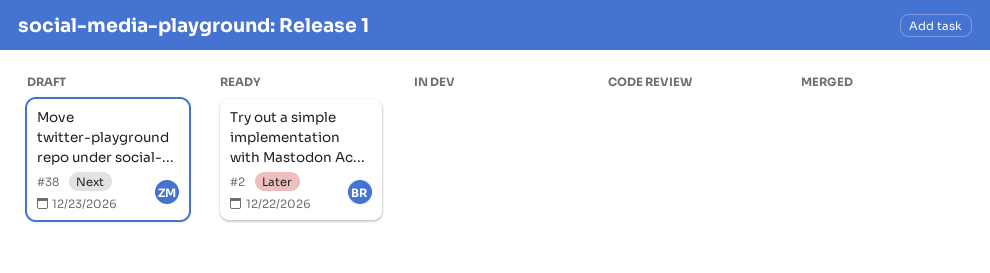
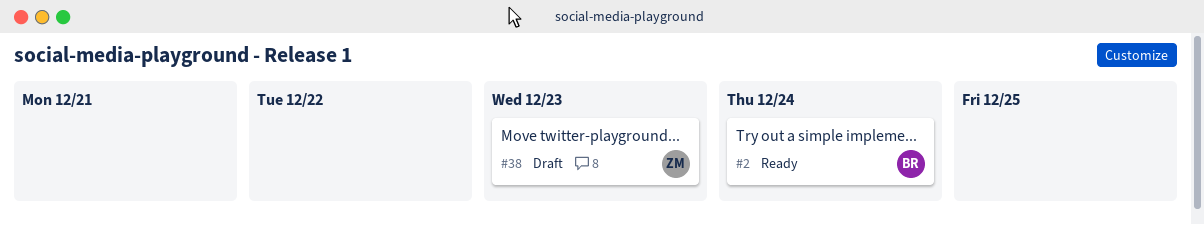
#2, due: Dec 22 -> Dec 24

